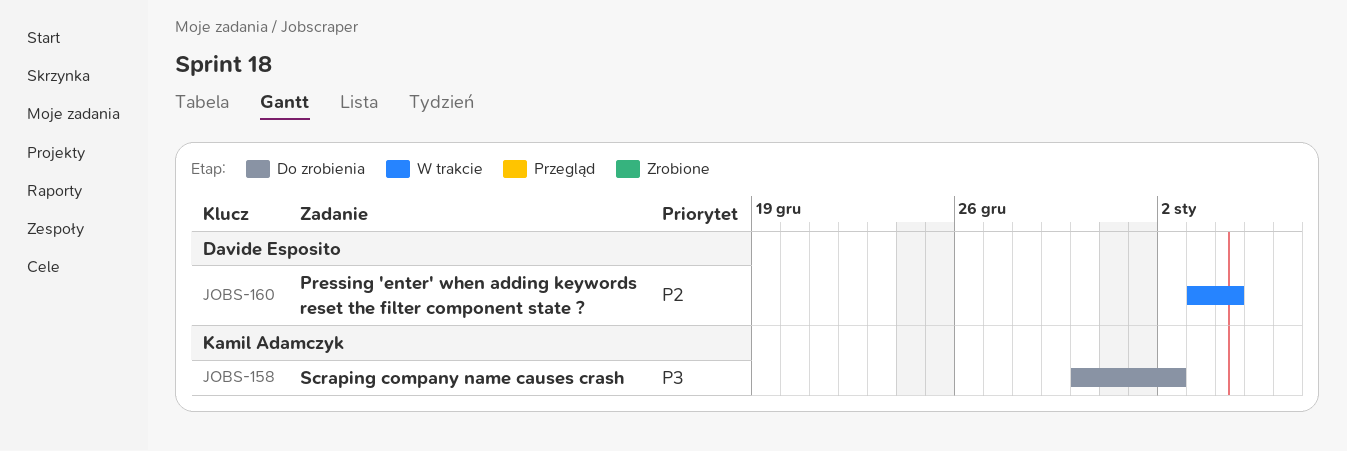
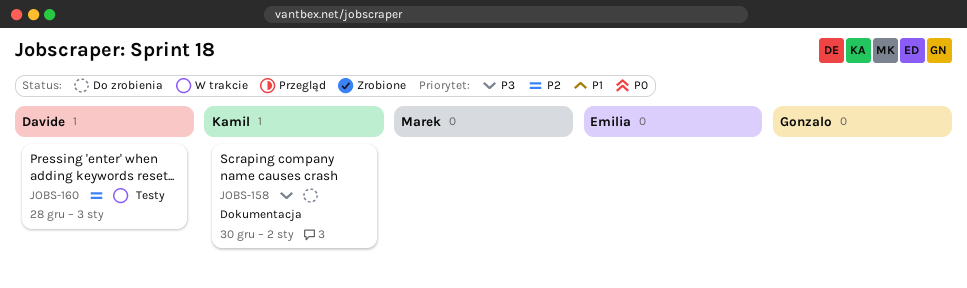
JOBS-160, start: Jan 3 -> Dec 28
JOBS-160, due: Jan 4 -> Jan 3

